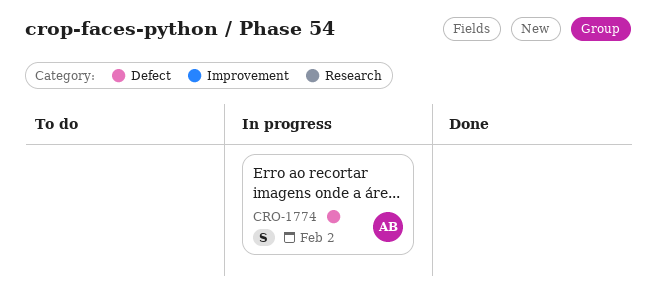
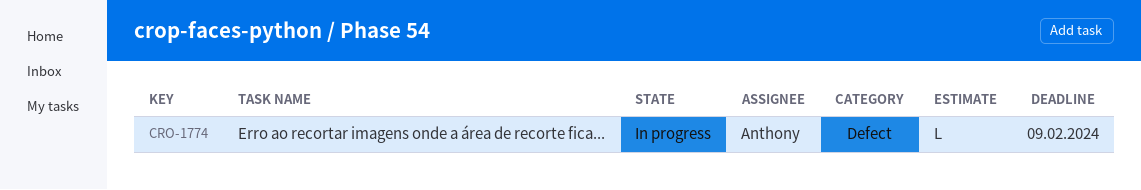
CRO-1774, estimate: S -> L
CRO-1774, due: Feb 2 -> Feb 9

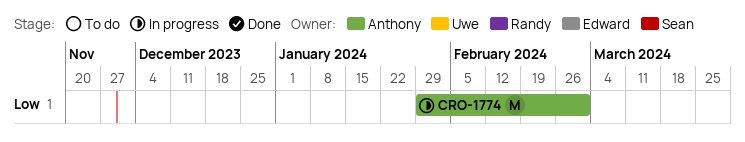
CRO-1774, estimate: L -> M
CRO-1774, due: Feb 9 -> Mar 1

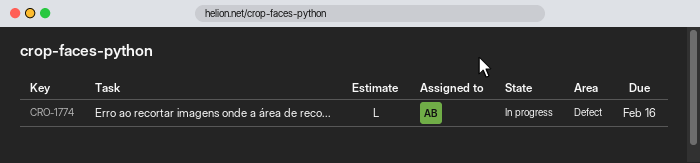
CRO-1774, estimate: M -> L
CRO-1774, due: Mar 1 -> Feb 16

